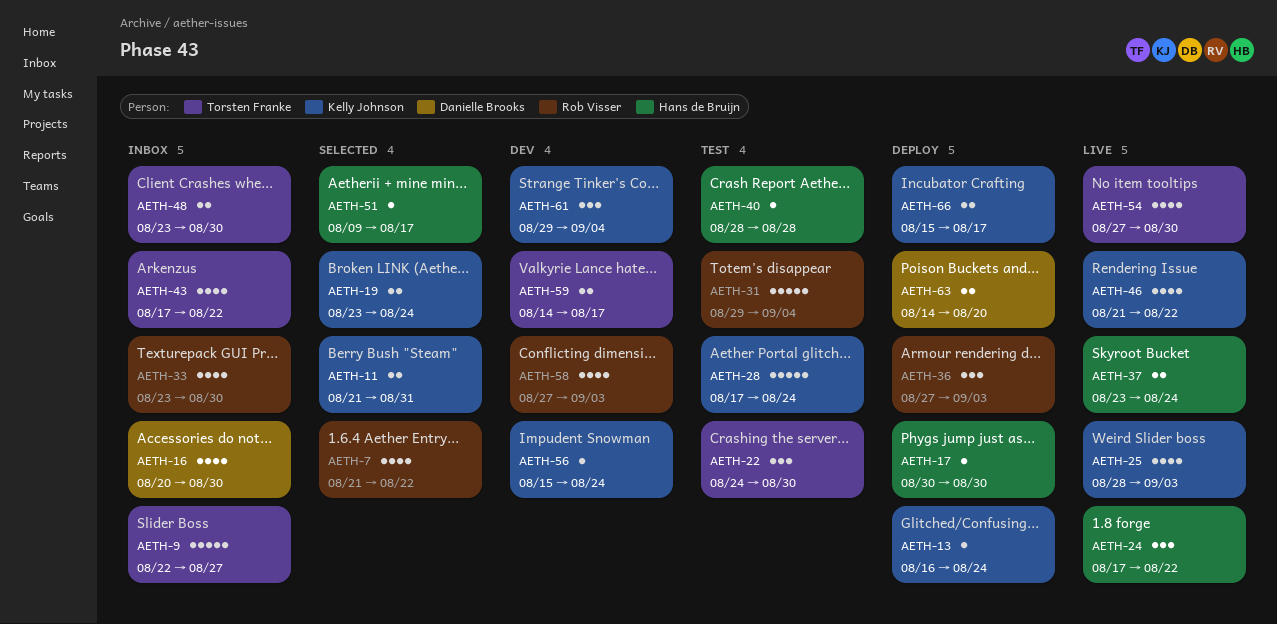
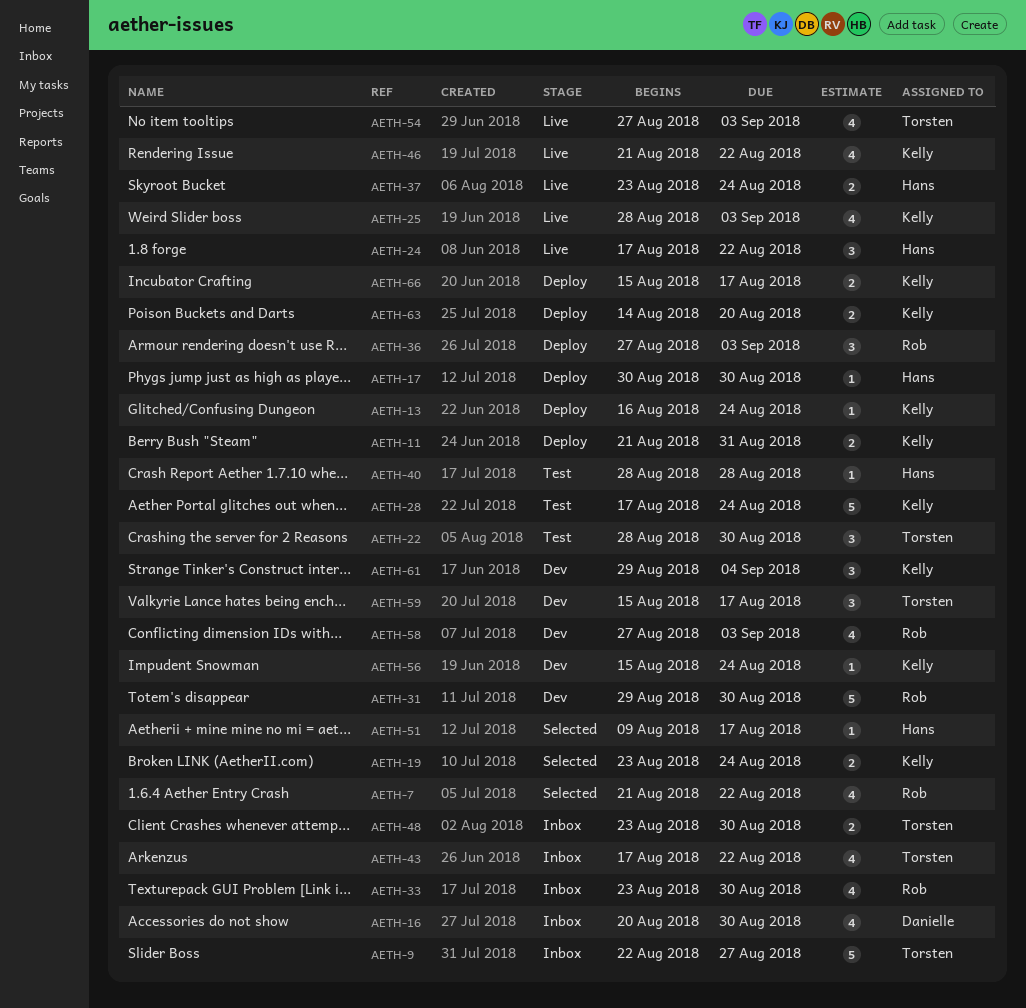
AETH-11, status: Selected -> Deploy
AETH-22, start: Aug 24 -> Aug 28
AETH-31, status: Test -> Dev
AETH-31, due: Sep 4 -> Aug 30
AETH-54, due: Aug 30 -> Sep 3
AETH-59, estimate: 2 -> 3
AETH-59, start: Aug 14 -> Aug 15
AETH-63, owner: Danielle Brooks -> Kelly Johnson

